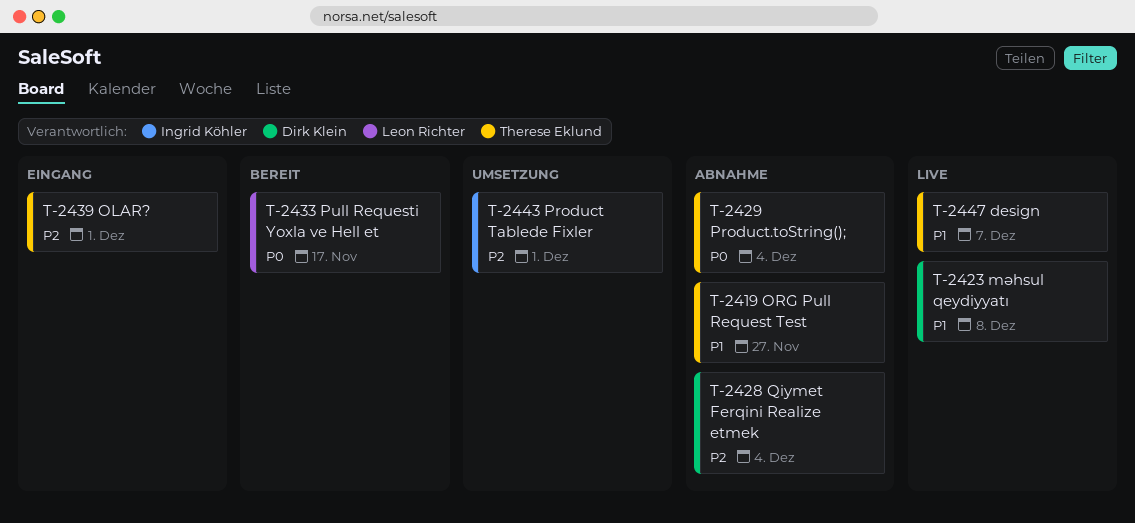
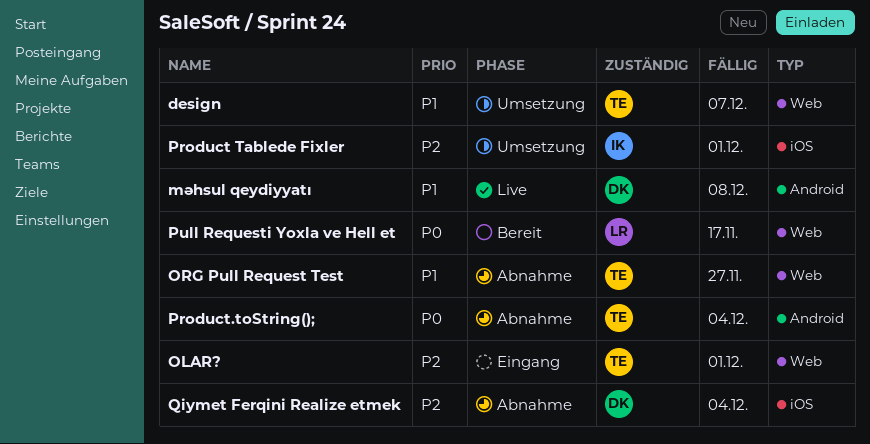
design, status: Live -> Umsetzung

